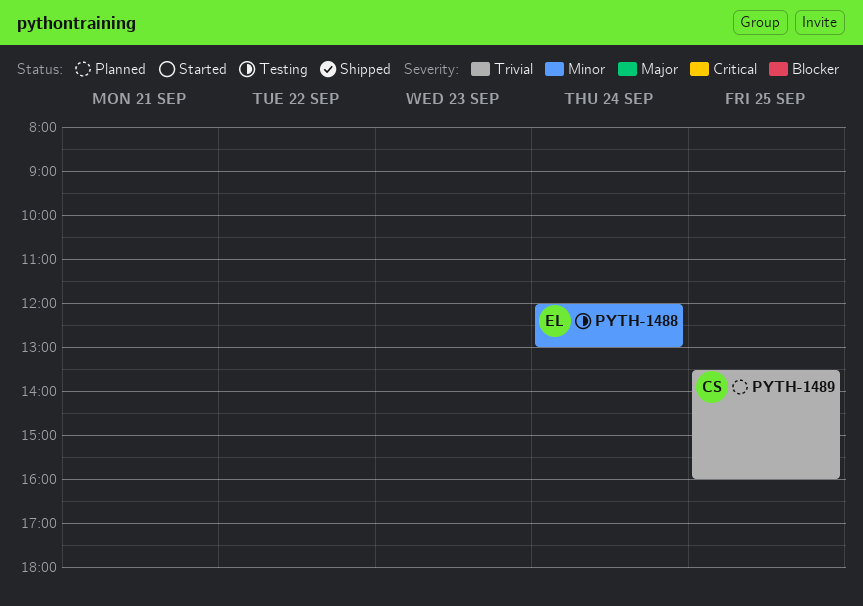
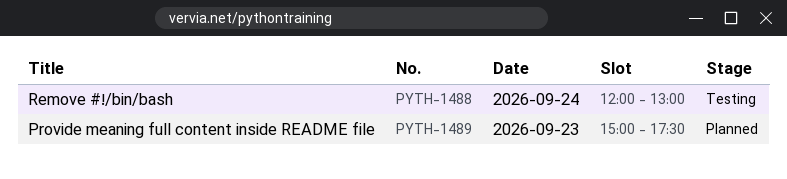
PYTH-1489, day: Sep 25 -> Sep 23
PYTH-1489, begins: 13:30 -> 15:00
PYTH-1489, ends: 16:00 -> 17:30

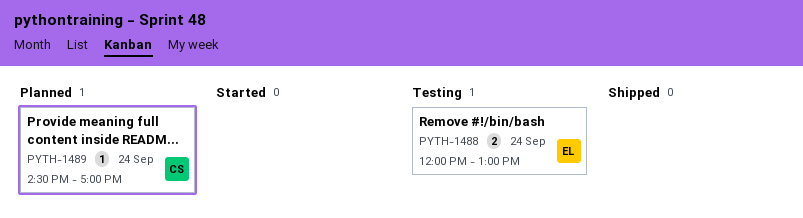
PYTH-1489, day: Sep 23 -> Sep 24
PYTH-1489, begins: 15:00 -> 14:30
PYTH-1489, ends: 17:30 -> 17:00

